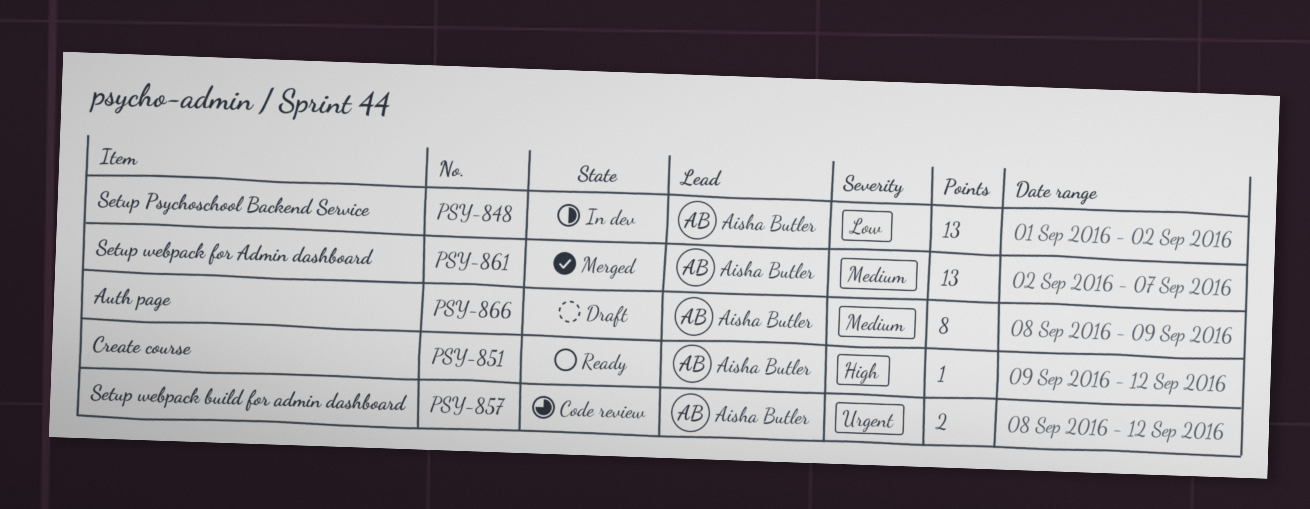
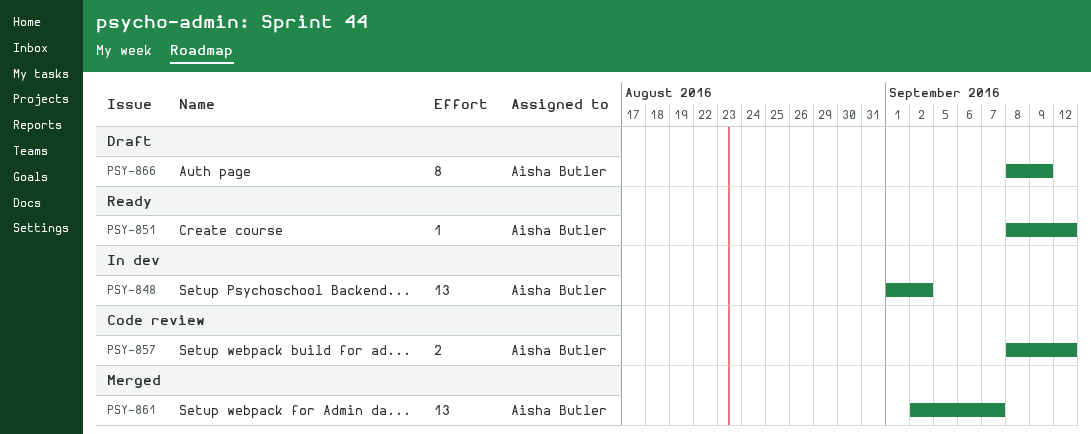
PSY-851, start: Sep 9 -> Sep 8

